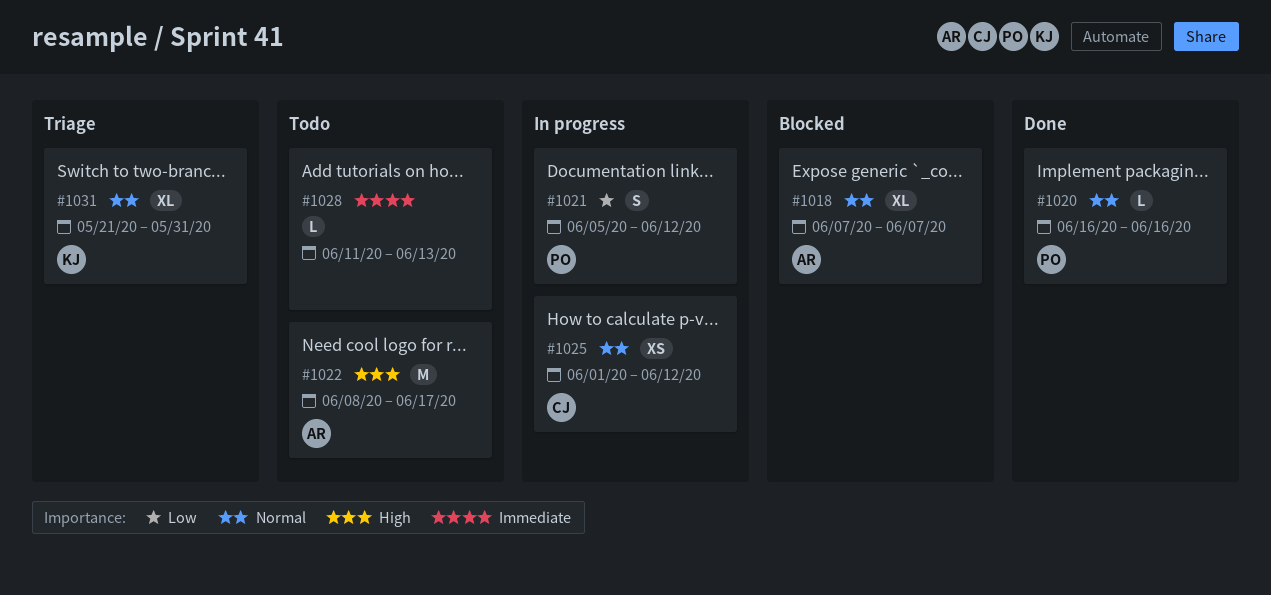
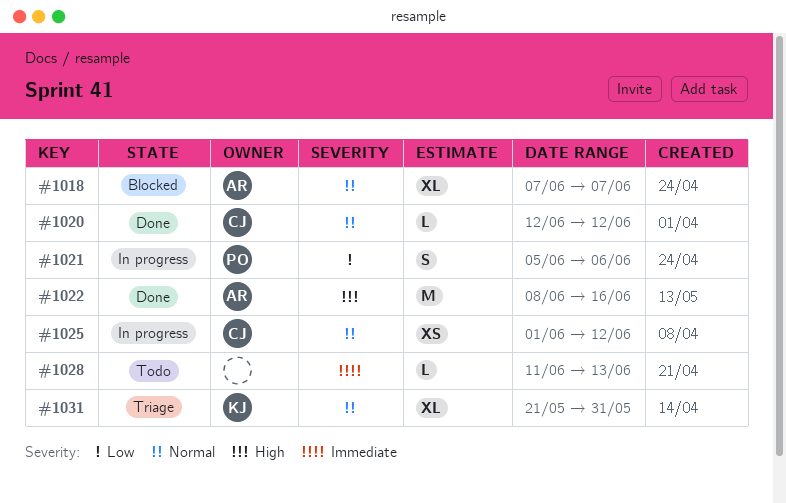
#1020, owner: PO -> CJ
#1020, start: Jun 16 -> Jun 12
#1020, due: Jun 16 -> Jun 12
#1021, due: Jun 12 -> Jun 6
#1022, status: Todo -> Done
#1022, due: Jun 17 -> Jun 16

